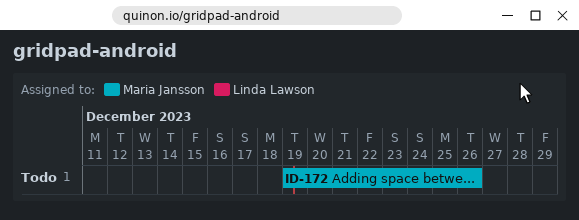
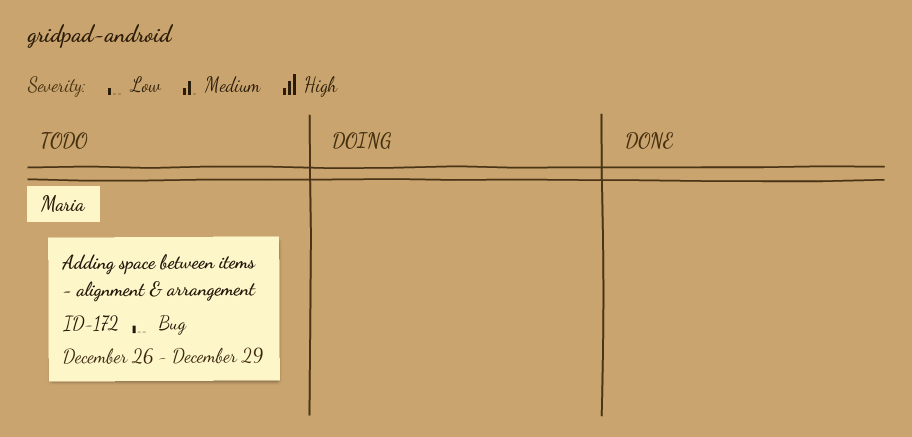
ID-172, start: Dec 19 -> Dec 26
ID-172, due: Dec 26 -> Dec 29

